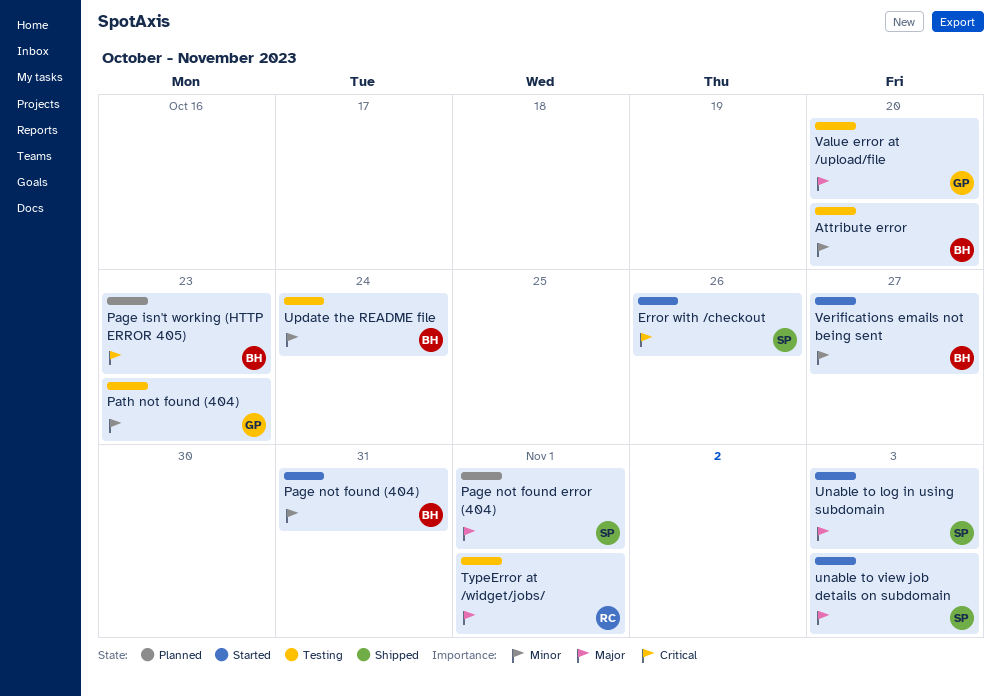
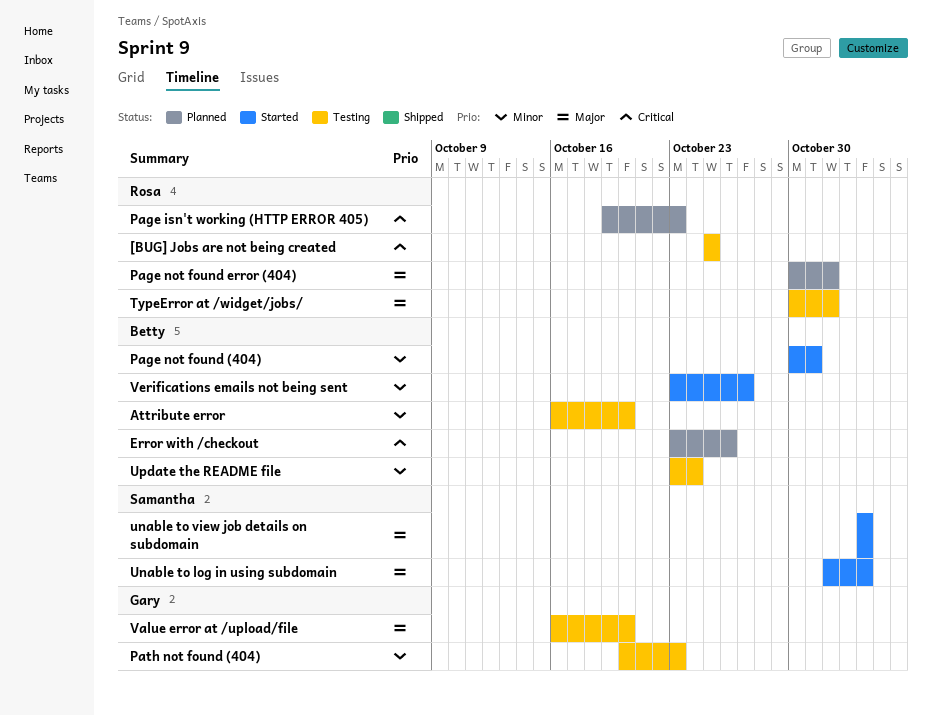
[BUG] Jobs are not being created: none -> present
Error with /checkout, status: Started -> Planned
Error with /checkout, owner: Samantha -> Betty
Page isn't working (HTTP ERROR 405), owner: Betty -> Rosa
Page not found error (404), owner: Samantha -> Rosa

